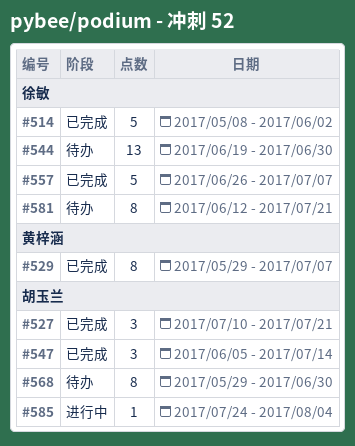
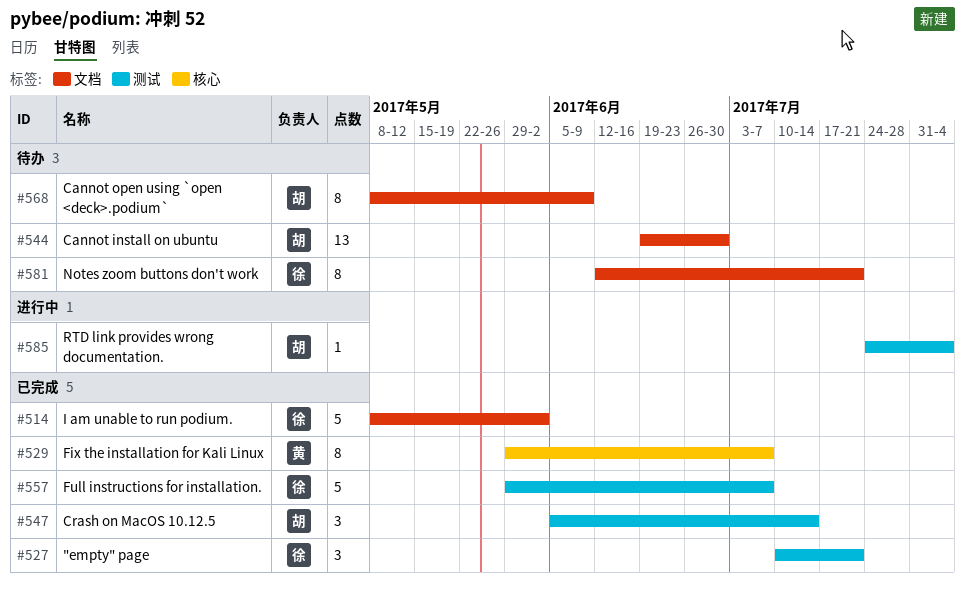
#527, owner: 胡玉兰 -> 徐敏
#544, owner: 徐敏 -> 胡玉兰
#557, start: Jun 26 -> May 29
#568, start: May 29 -> May 8
#568, due: Jun 30 -> Jun 9

